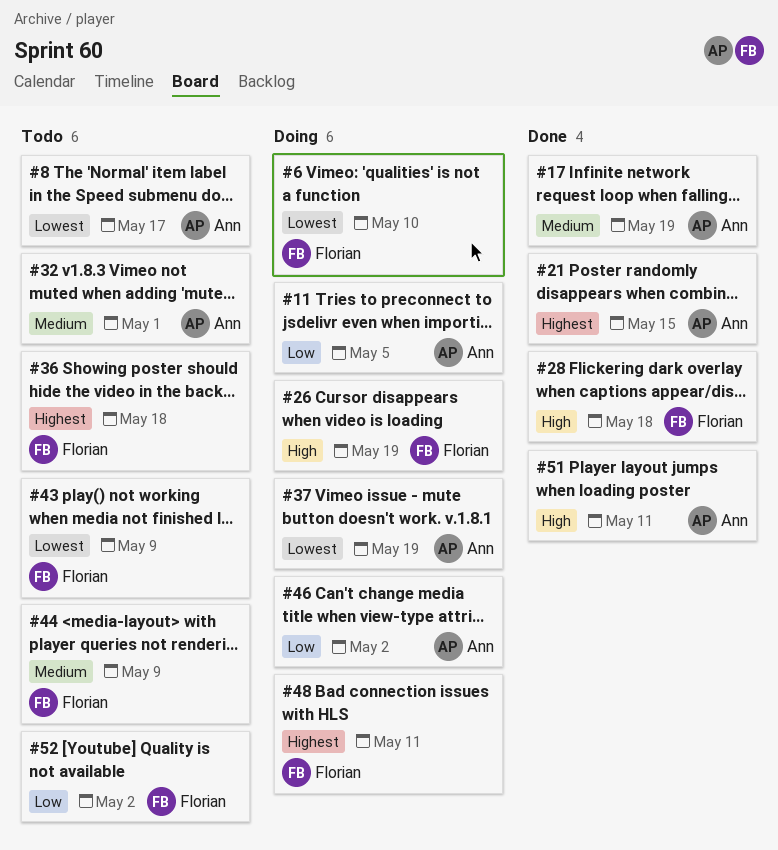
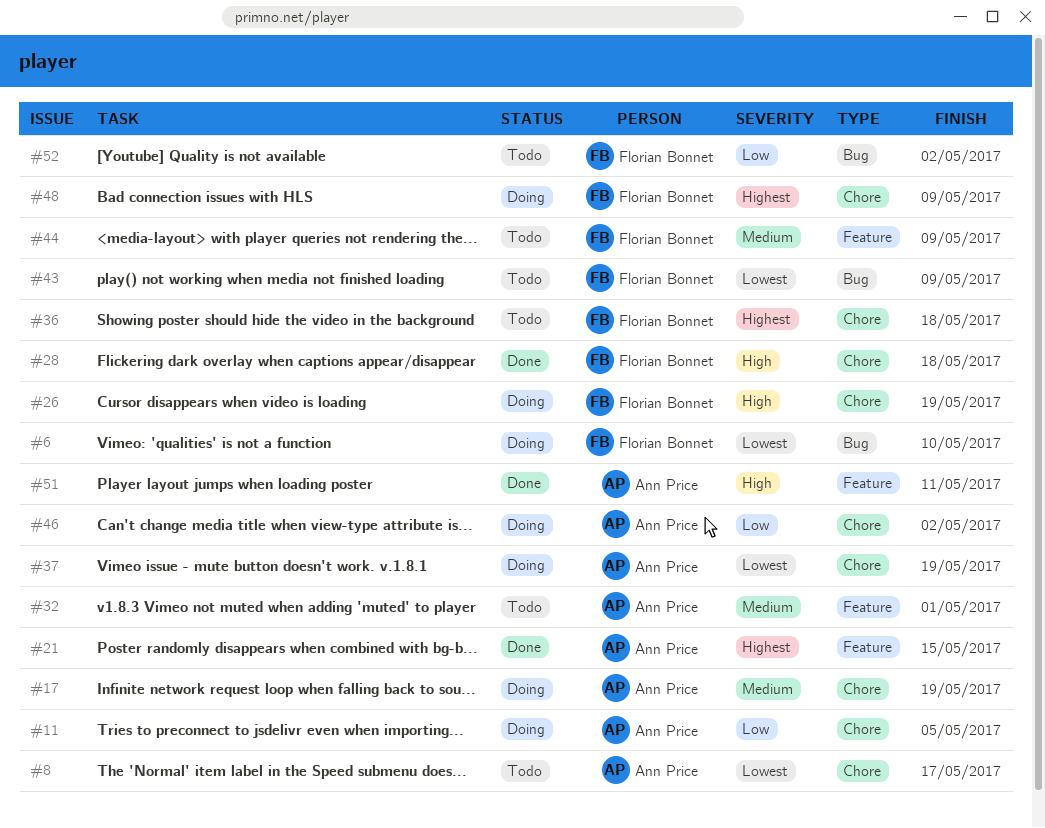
#17, status: Done -> Doing
#48, due: May 11 -> May 9

